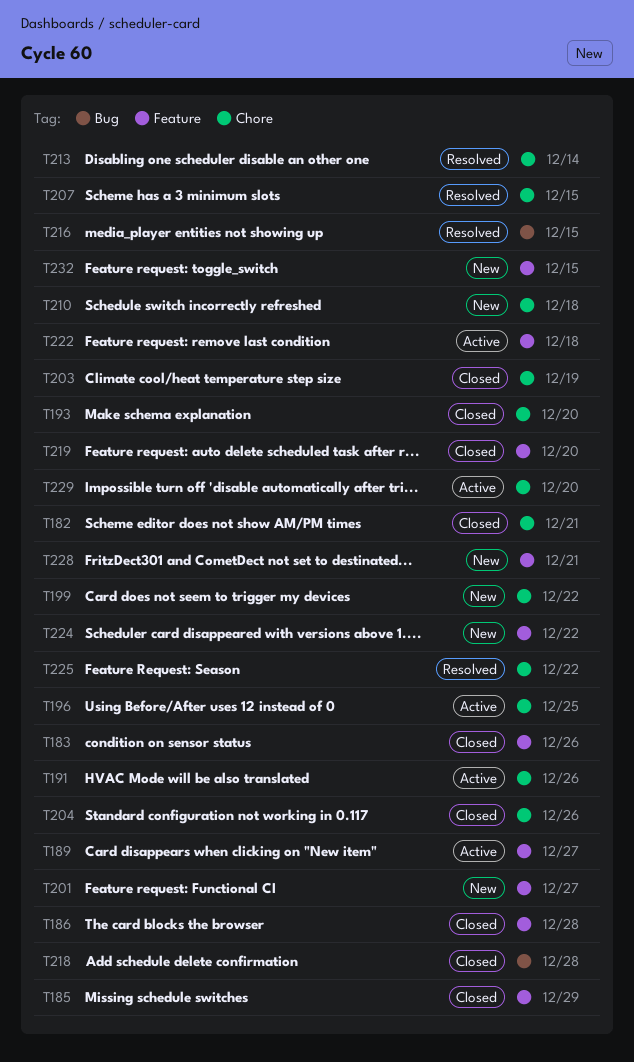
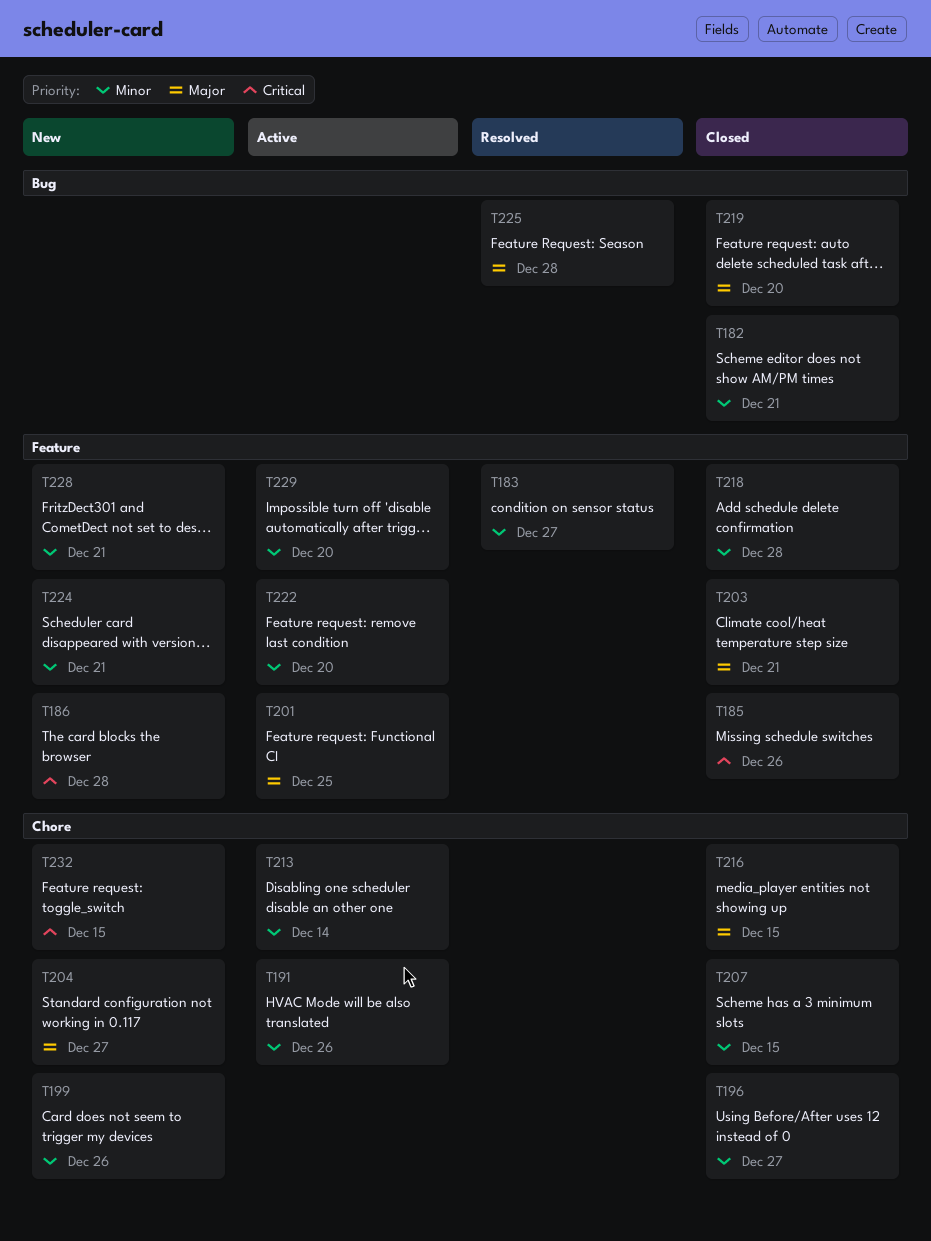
T182, label: Chore -> Bug
T183, status: Closed -> Resolved
T183, due: Dec 26 -> Dec 27
T185, due: Dec 29 -> Dec 26
T186, status: Closed -> New
T189: present -> none
T193: present -> none
T196, status: Active -> Closed
T196, due: Dec 25 -> Dec 27
T199, due: Dec 22 -> Dec 26
T201, status: New -> Active
T201, due: Dec 27 -> Dec 25
T203, label: Chore -> Feature
T203, due: Dec 19 -> Dec 21
T204, status: Closed -> New
T204, due: Dec 26 -> Dec 27
T207, status: Resolved -> Closed
T210: present -> none
T213, status: Resolved -> Active
T216, status: Resolved -> Closed
T216, label: Bug -> Chore
T218, label: Bug -> Feature
T219, label: Feature -> Bug
T222, due: Dec 18 -> Dec 20
T224, due: Dec 22 -> Dec 21
T225, label: Chore -> Bug
T225, due: Dec 22 -> Dec 28
T229, label: Chore -> Feature
T232, label: Feature -> Chore

